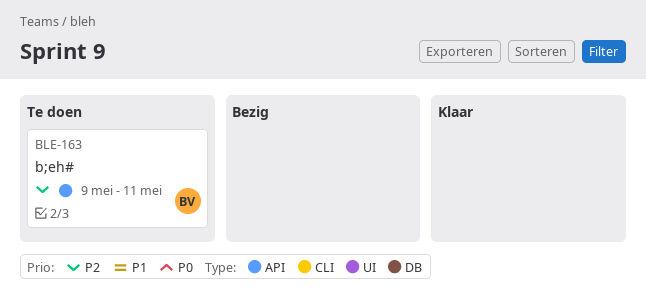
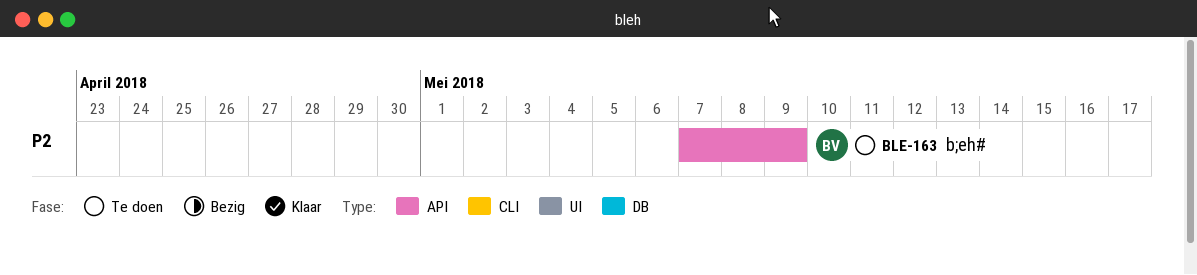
BLE-163, start: May 9 -> May 7
BLE-163, due: May 11 -> May 9

